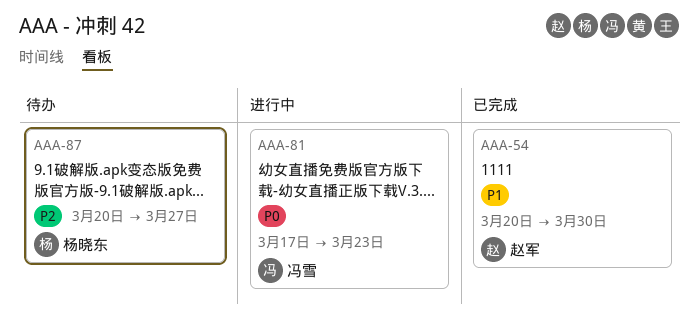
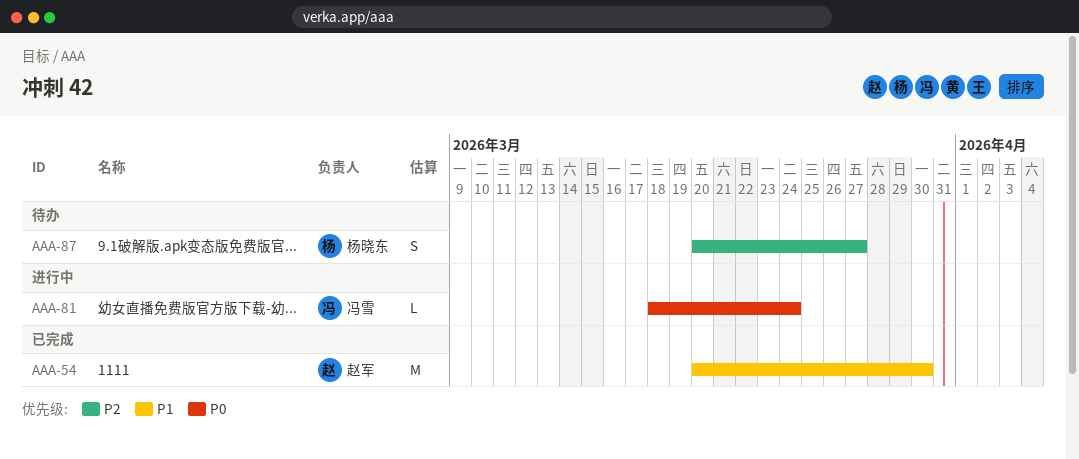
AAA-81, start: Mar 17 -> Mar 18
AAA-81, due: Mar 23 -> Mar 24

